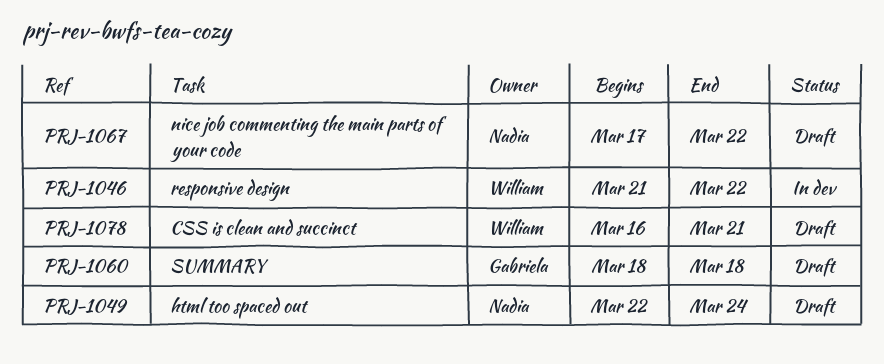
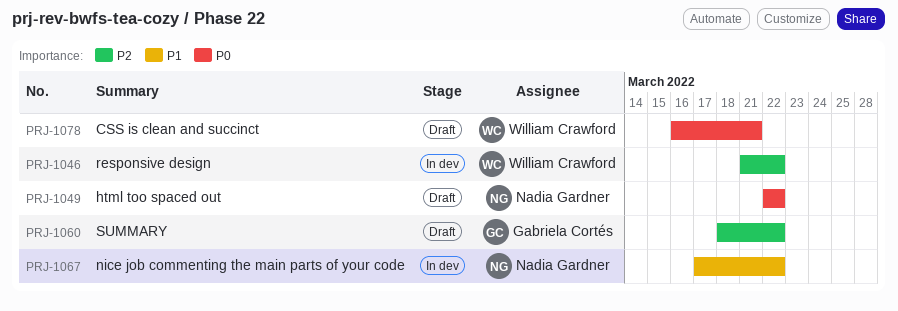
PRJ-1049, due: Mar 24 -> Mar 22
PRJ-1060, due: Mar 18 -> Mar 22
PRJ-1067, status: Draft -> In dev

